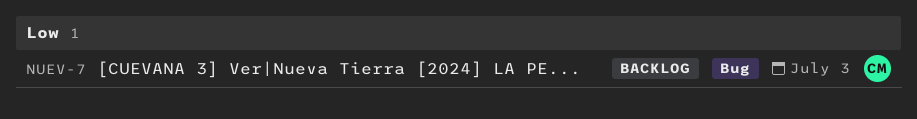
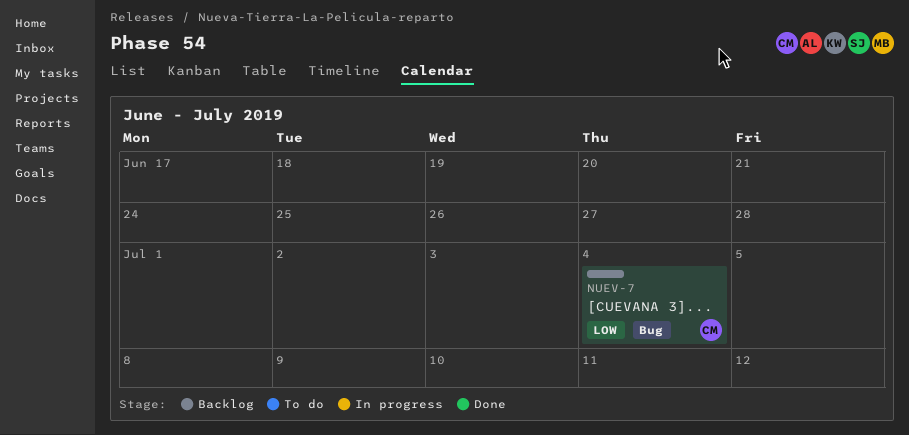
NUEV-7, due: Jul 3 -> Jul 4

